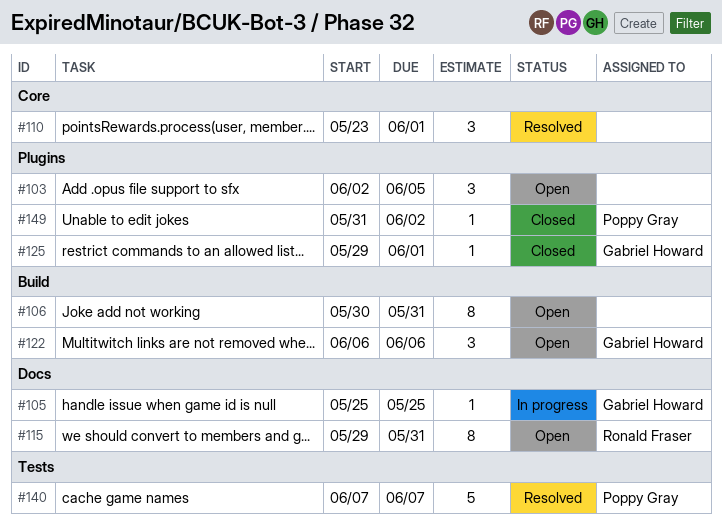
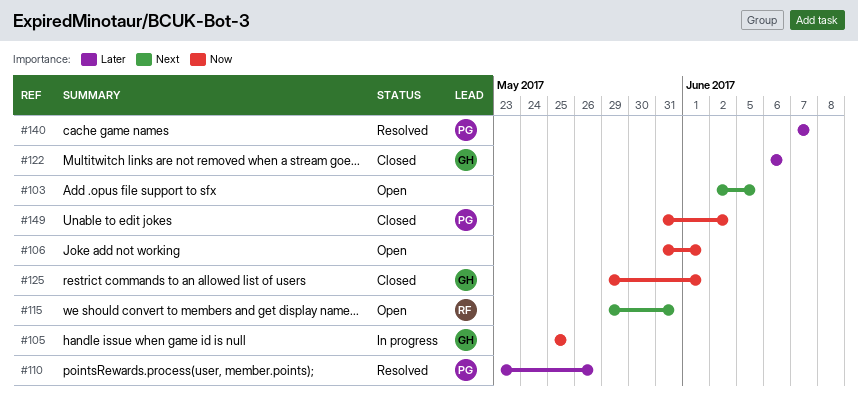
#106, start: May 30 -> May 31
#106, due: May 31 -> Jun 1
#110, owner: none -> Poppy Gray
#110, due: Jun 1 -> May 26
#122, status: Open -> Closed

